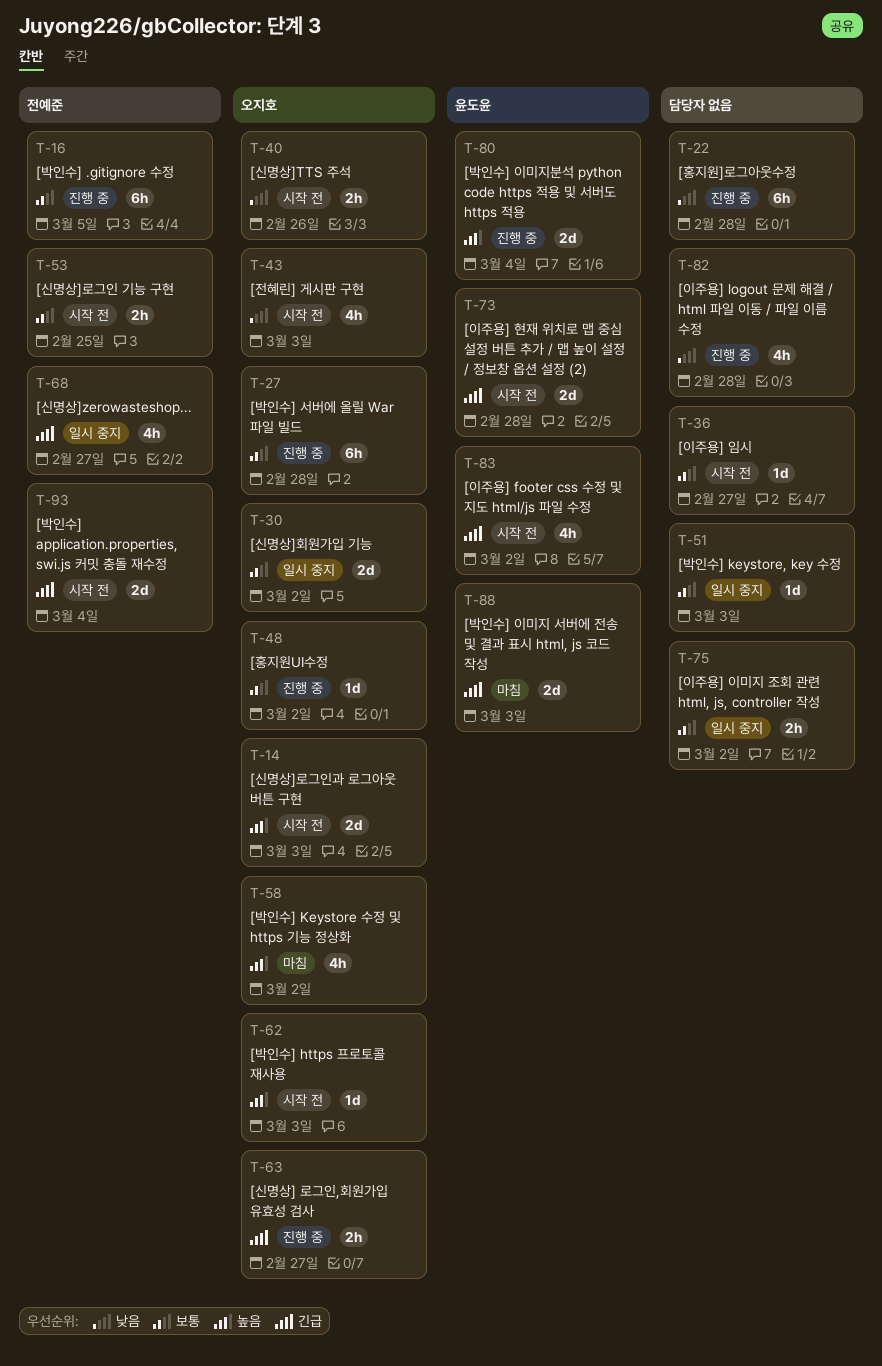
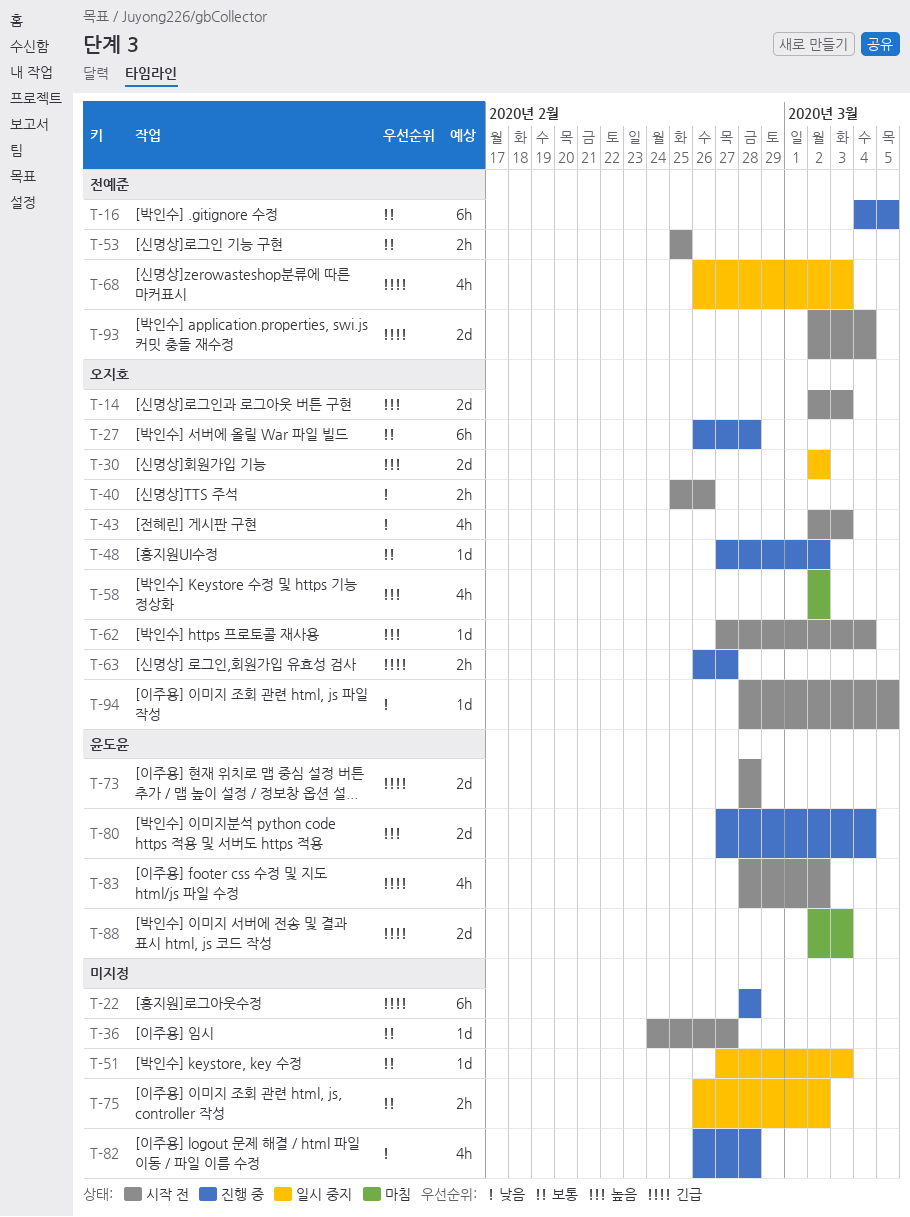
T-22, priority: 낮음 -> 긴급
T-30, priority: 보통 -> 높음
T-62, due: Mar 3 -> Mar 4
T-68, due: Feb 27 -> Mar 3
T-94: none -> present

